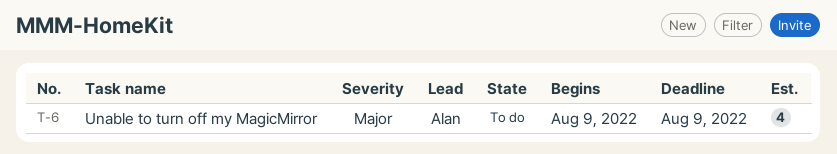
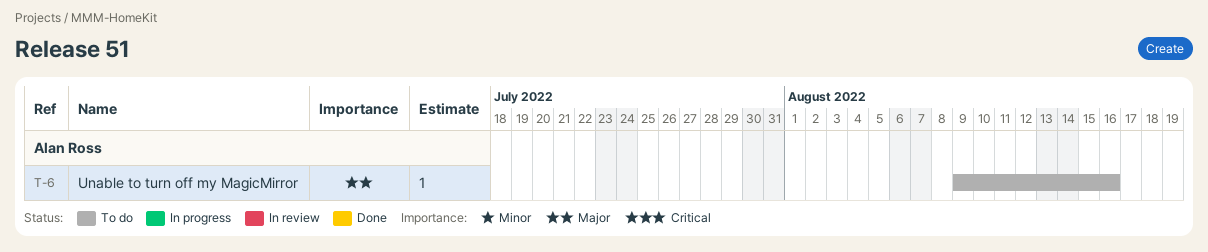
T-6, estimate: 4 -> 1
T-6, due: Aug 9 -> Aug 16

